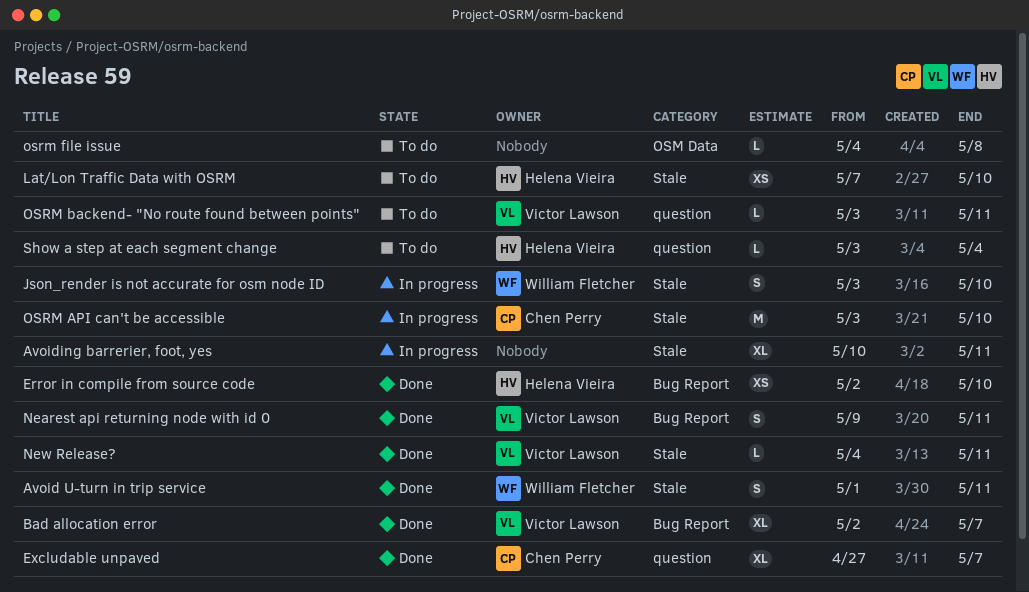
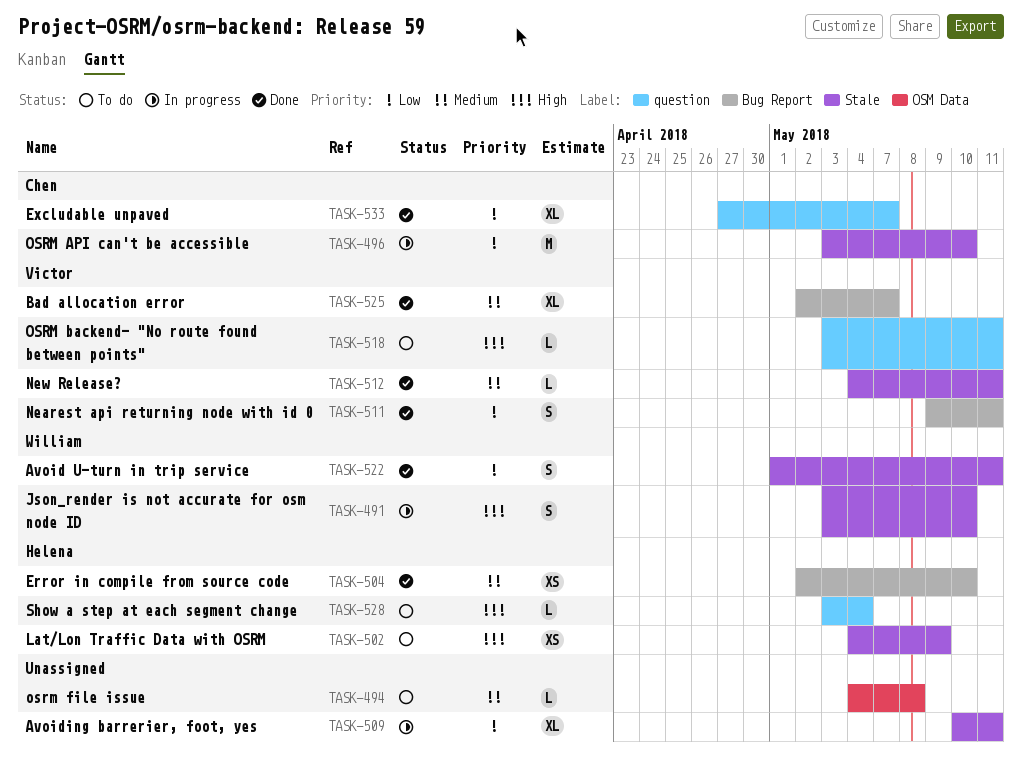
Lat/Lon Traffic Data with OSRM, start: May 7 -> May 4
Lat/Lon Traffic Data with OSRM, due: May 10 -> May 9

